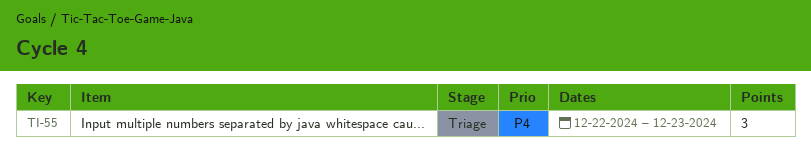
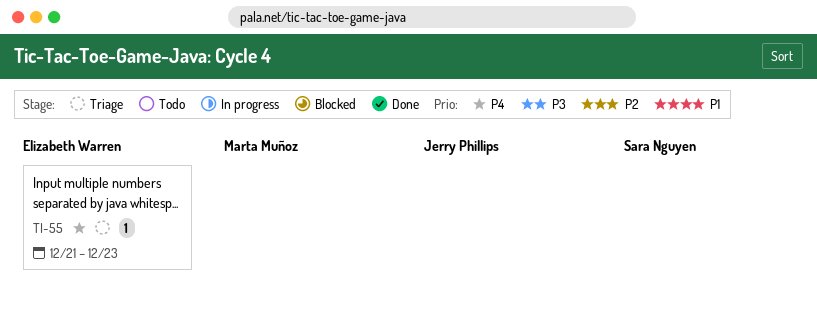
TI-55, estimate: 3 -> 1
TI-55, start: Dec 22 -> Dec 21

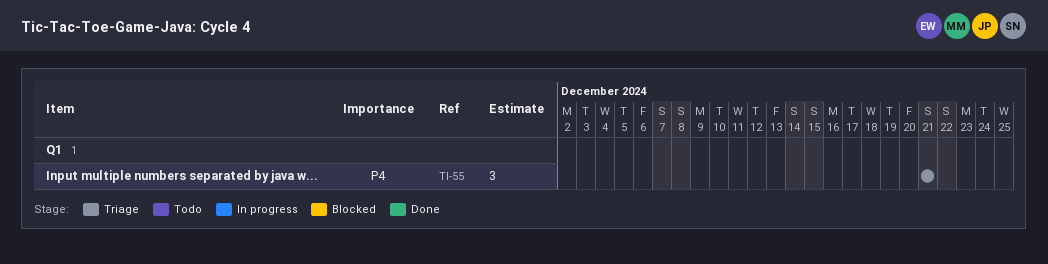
TI-55, estimate: 1 -> 3
TI-55, due: Dec 23 -> Dec 21

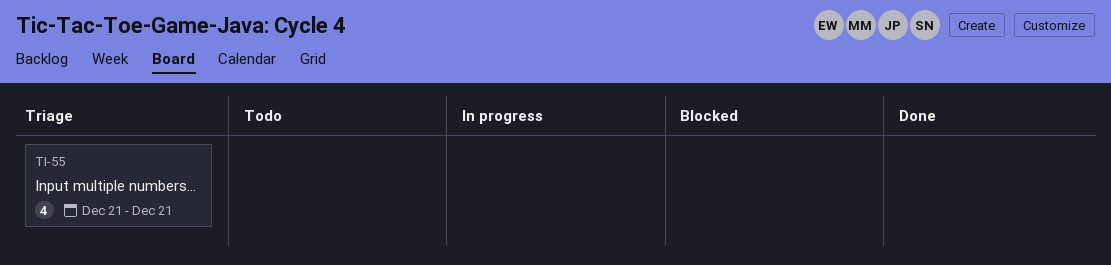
TI-55, estimate: 3 -> 4

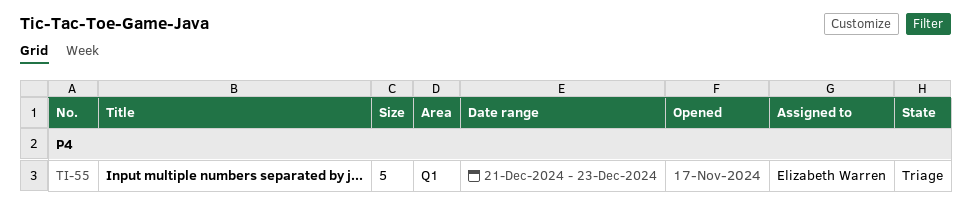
TI-55, estimate: 4 -> 5
TI-55, due: Dec 21 -> Dec 23

